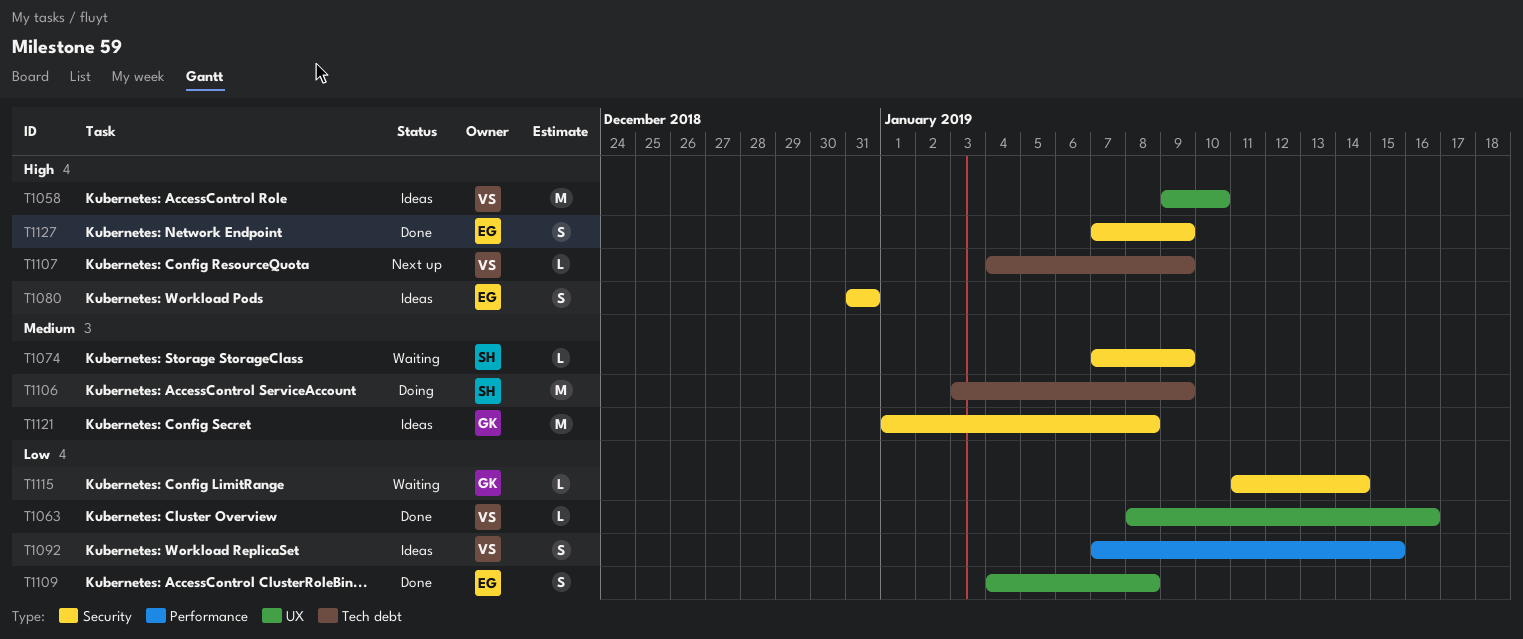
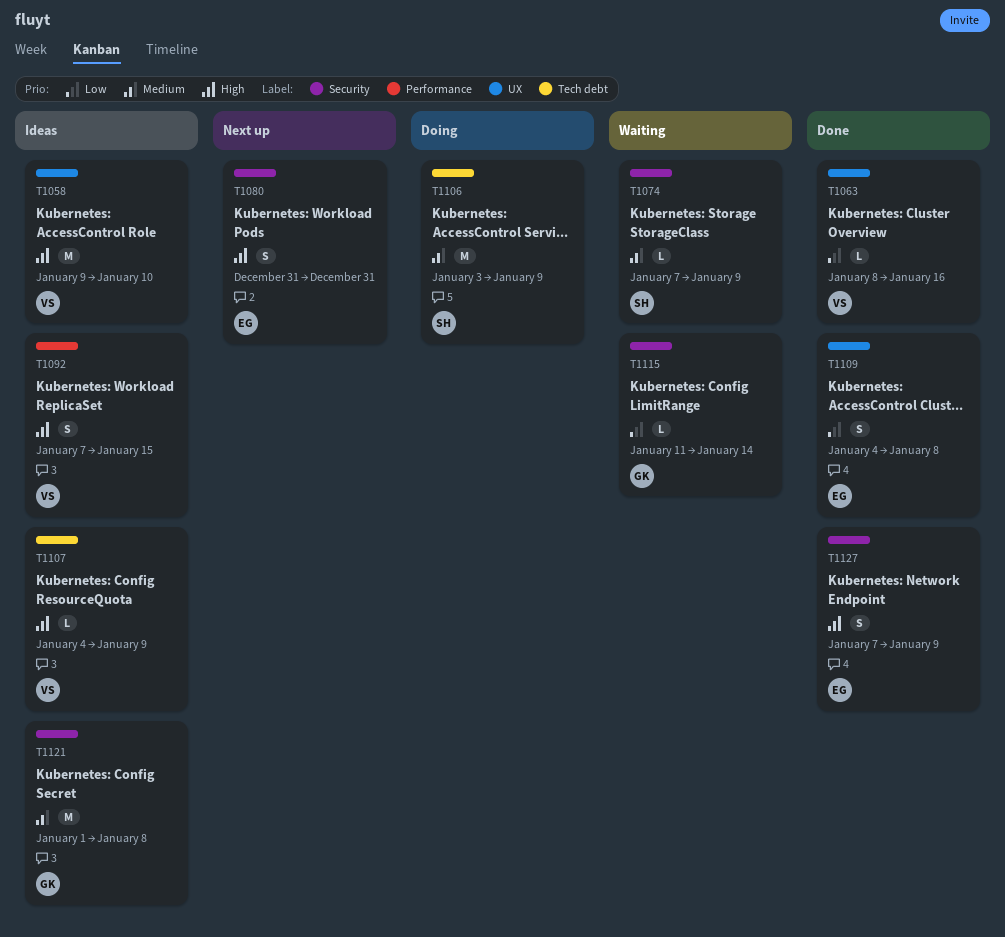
T1080, status: Ideas -> Next up
T1092, priority: Low -> High
T1107, status: Next up -> Ideas

